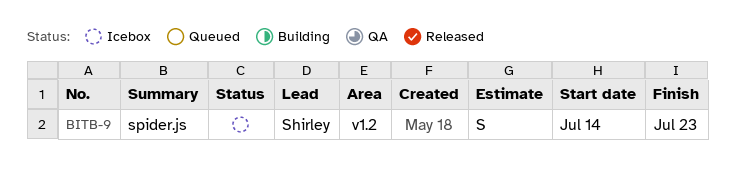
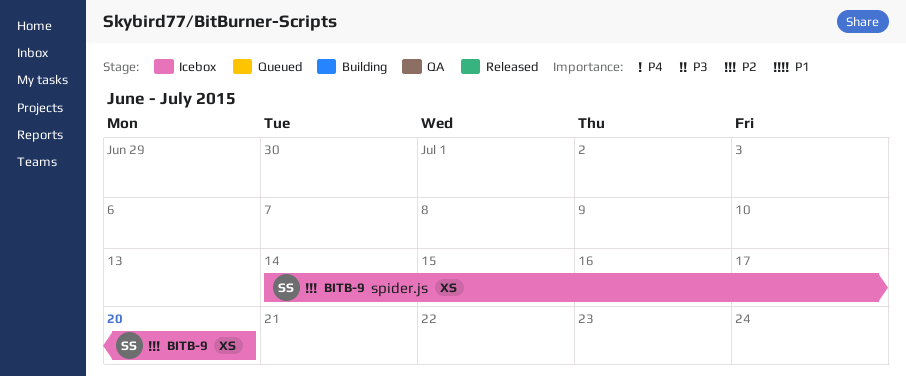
BITB-9, estimate: S -> XS
BITB-9, due: Jul 23 -> Jul 20

